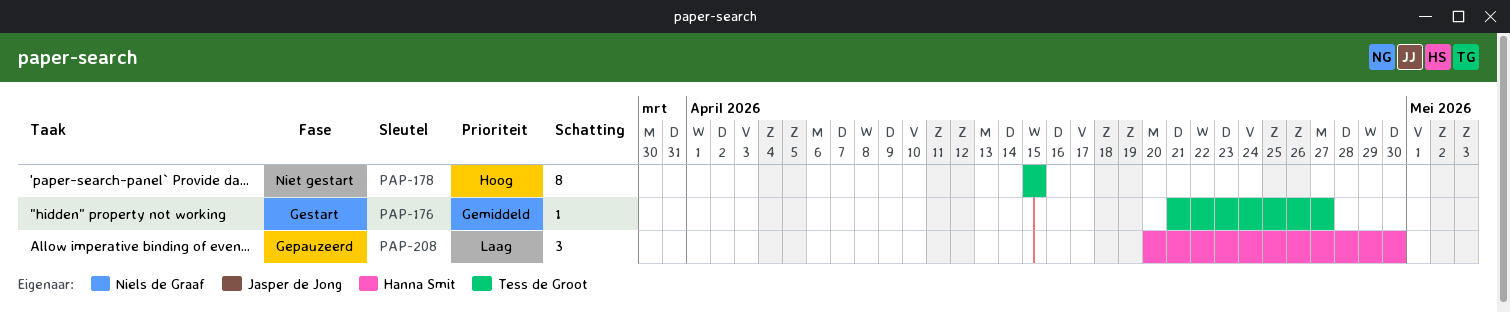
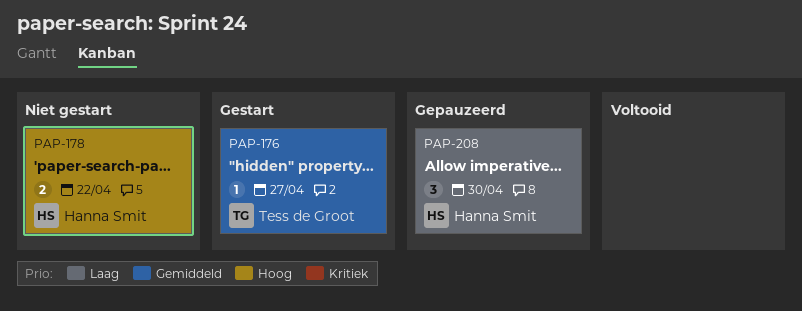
PAP-178, owner: Tess de Groot -> Hanna Smit
PAP-178, estimate: 8 -> 2
PAP-178, due: Apr 15 -> Apr 22

